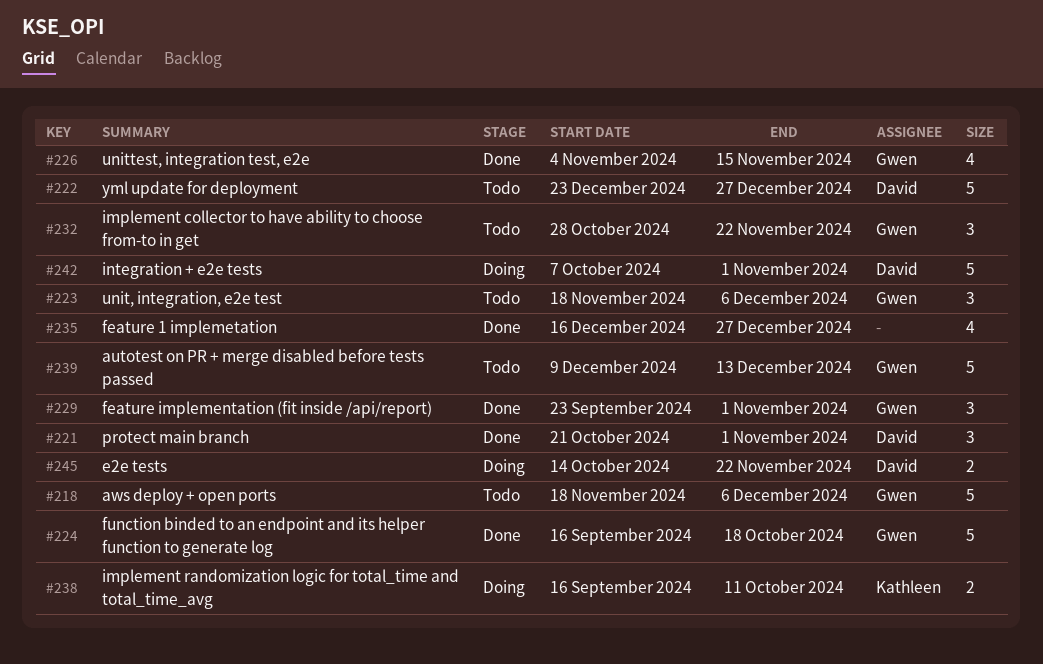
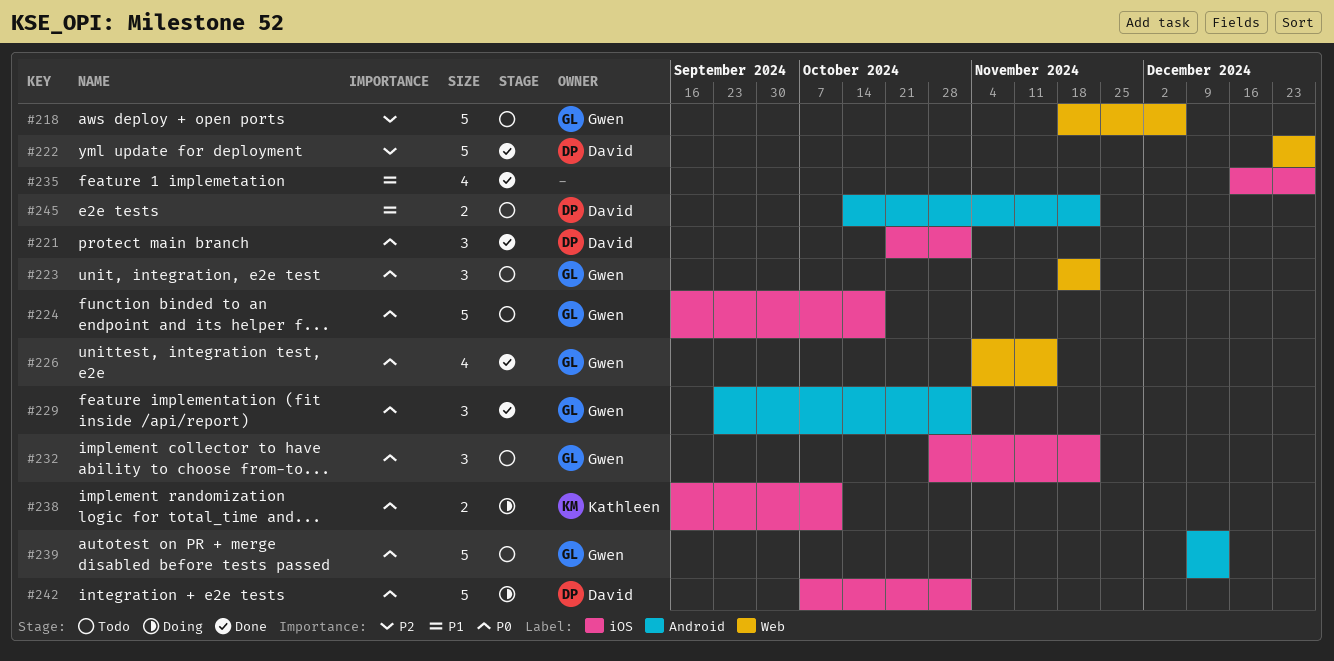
#222, status: Todo -> Done
#223, due: Dec 6 -> Nov 22
#224, status: Done -> Todo
#245, status: Doing -> Todo

